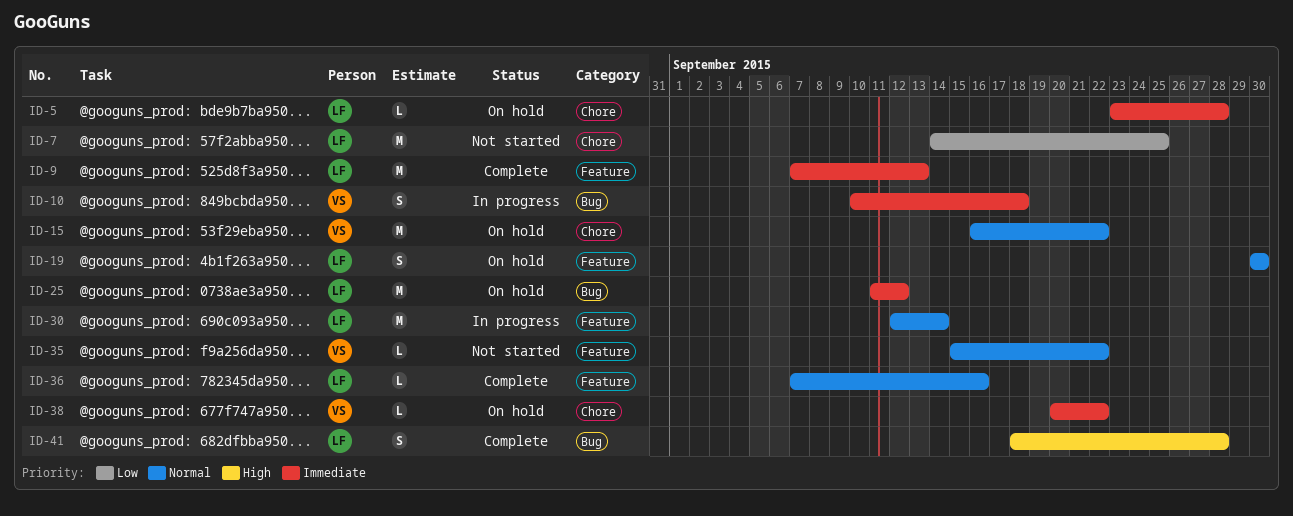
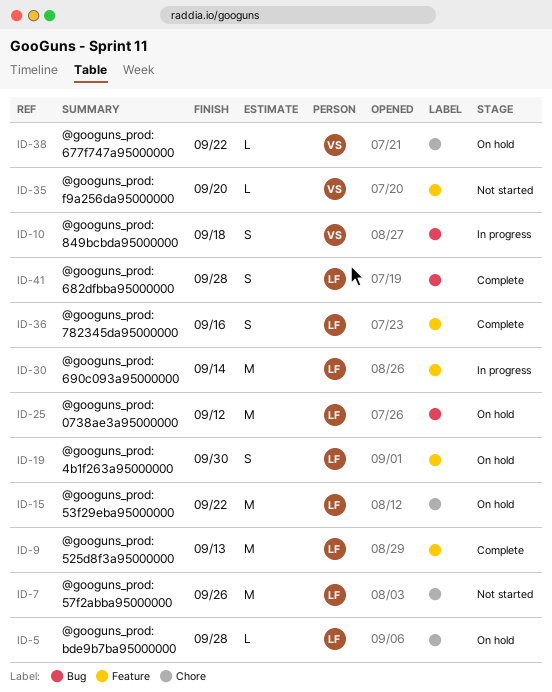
ID-7, due: Sep 25 -> Sep 26
ID-15, owner: VS -> LF
ID-35, due: Sep 22 -> Sep 20
ID-36, estimate: L -> S

